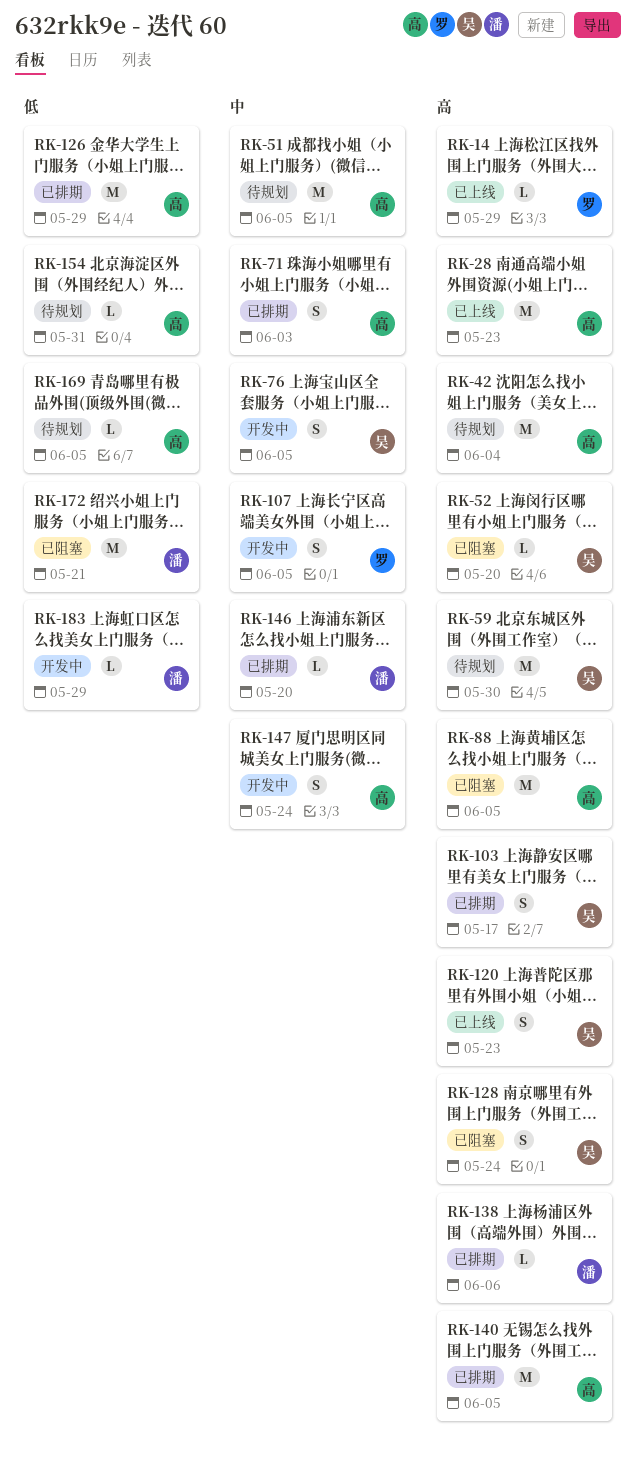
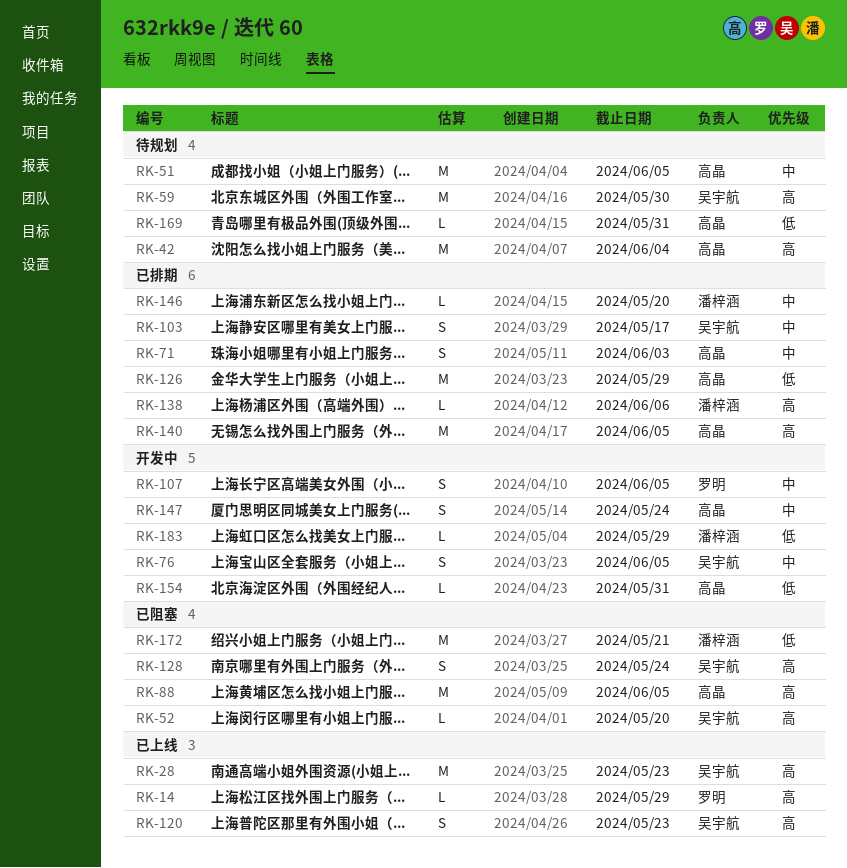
RK-28, owner: 高晶 -> 吴宇航
RK-103, priority: 高 -> 中
RK-154, status: 待规划 -> 开发中
RK-169, due: Jun 5 -> May 31

